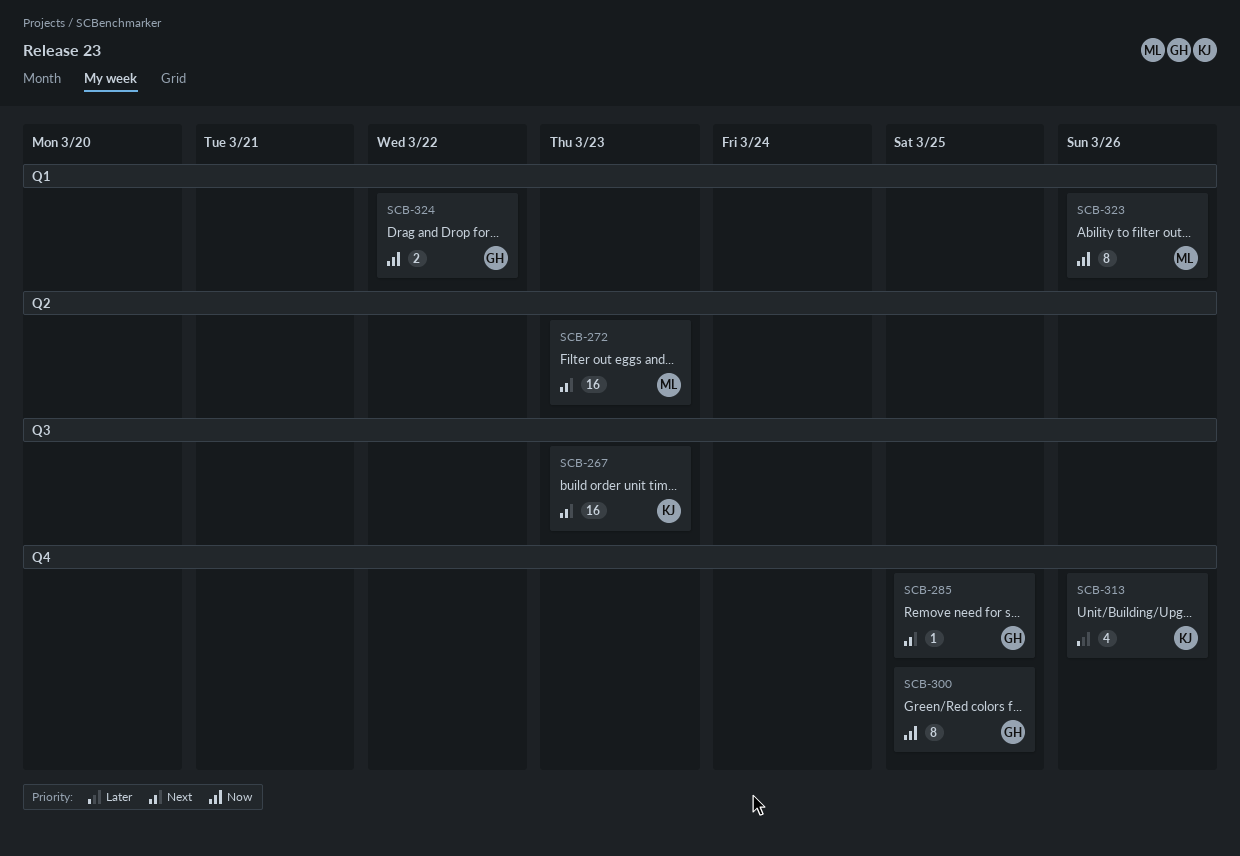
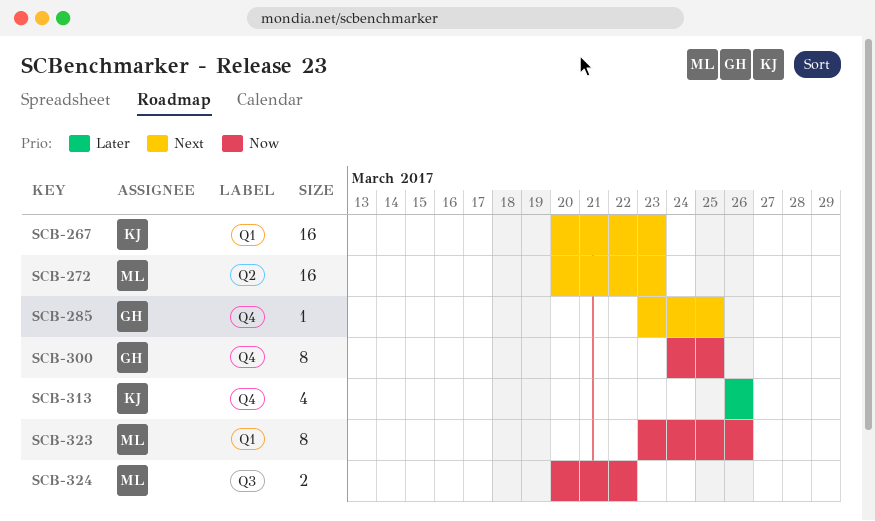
SCB-267, label: Q3 -> Q1
SCB-324, owner: GH -> ML
SCB-324, label: Q1 -> Q3

